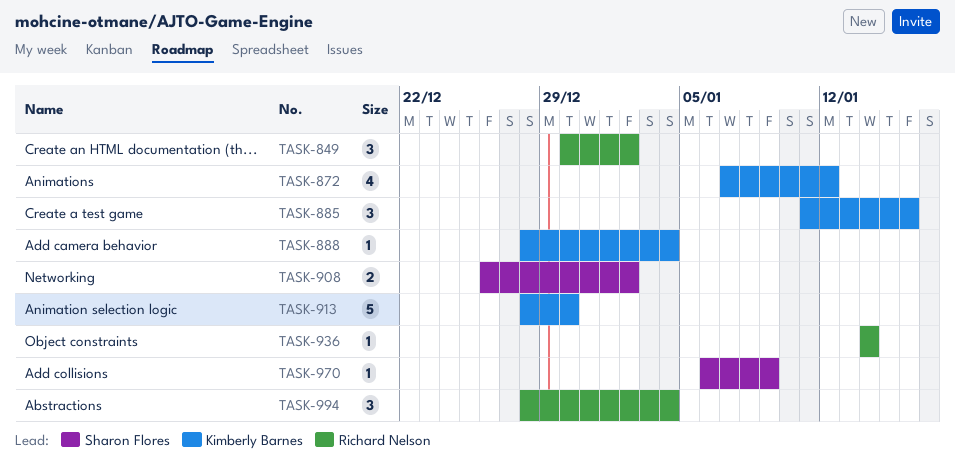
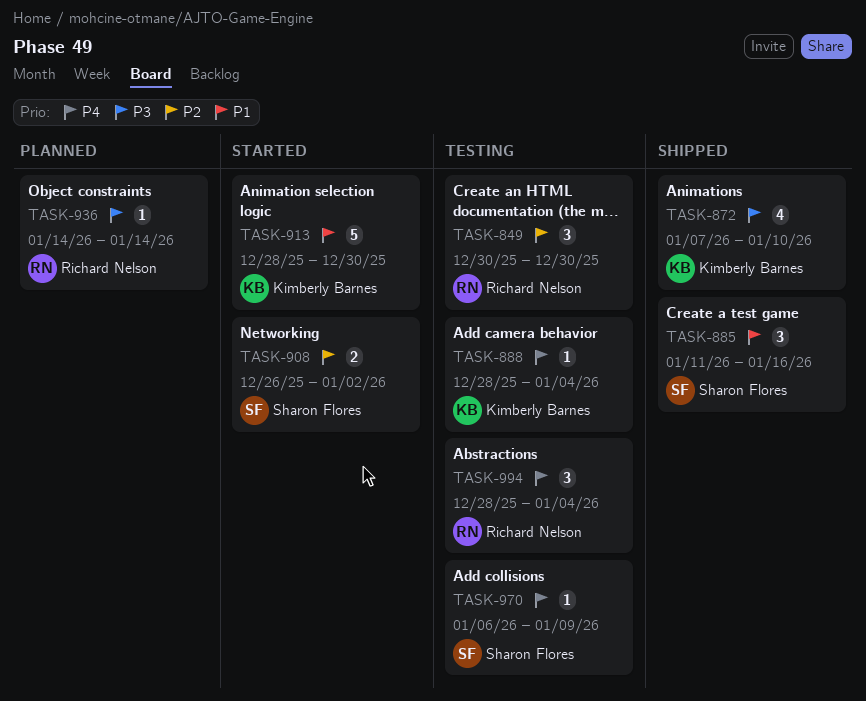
TASK-849, due: Jan 2 -> Dec 30
TASK-872, due: Jan 12 -> Jan 10
TASK-885, owner: Kimberly Barnes -> Sharon Flores

